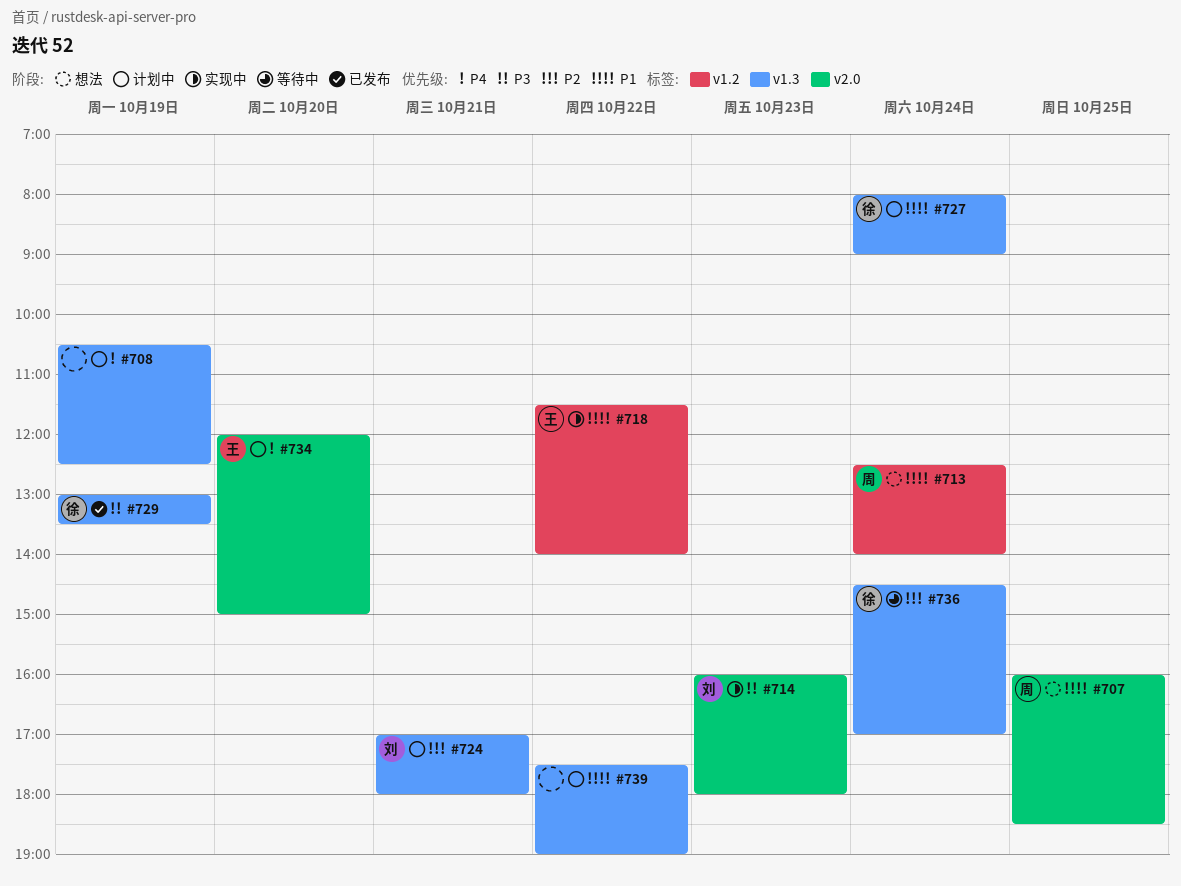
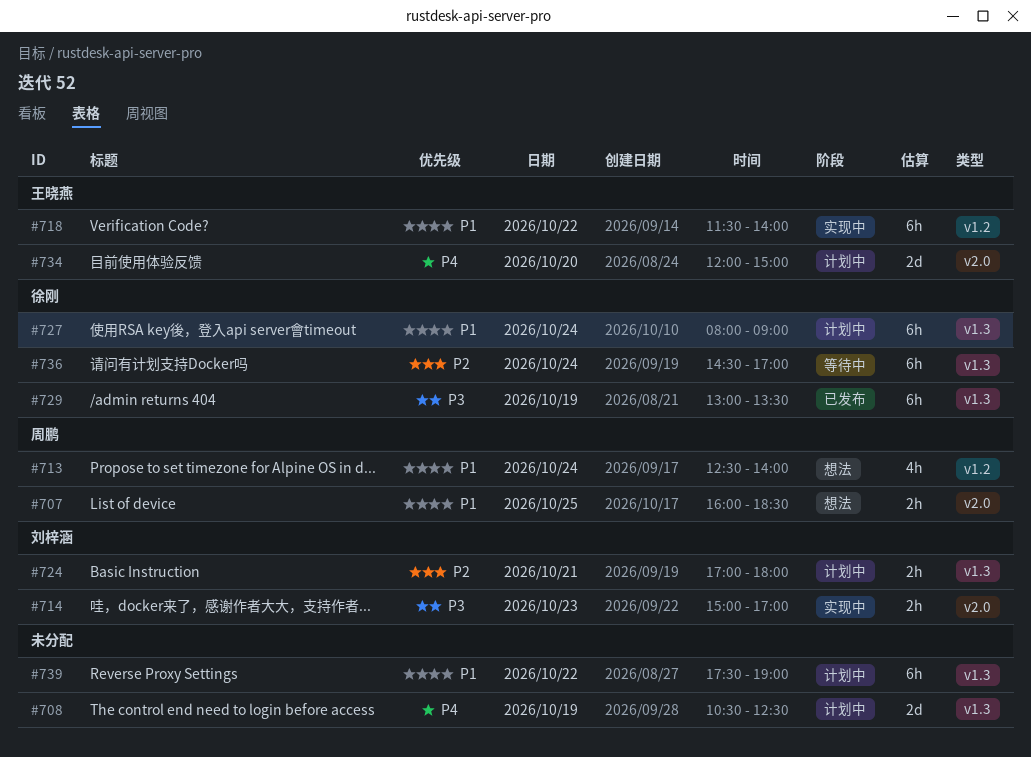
#714, begins: 16:00 -> 15:00
#714, ends: 18:00 -> 17:00

